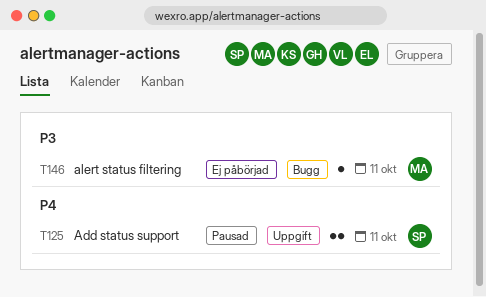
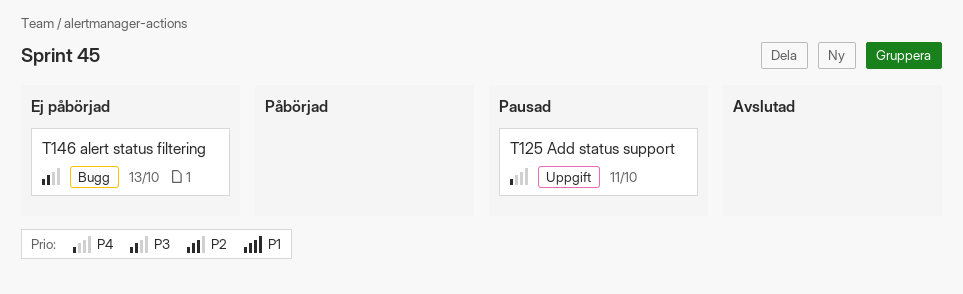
T146, due: Oct 11 -> Oct 13

